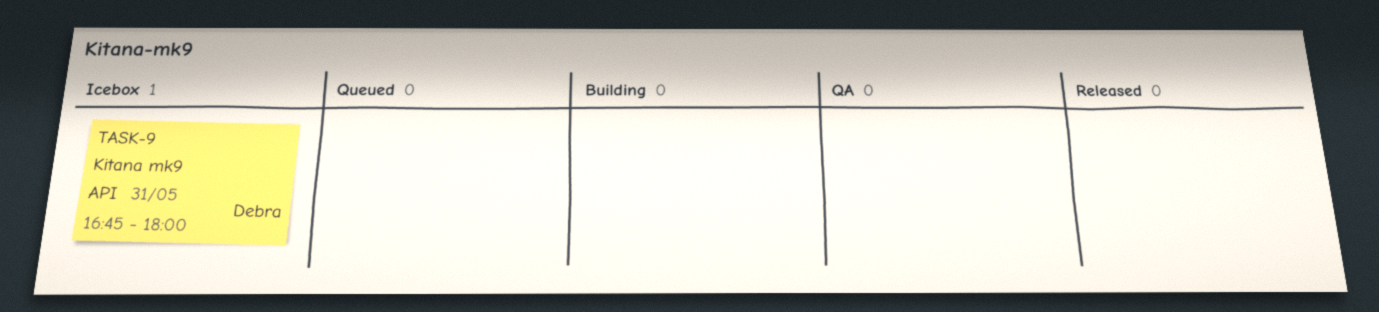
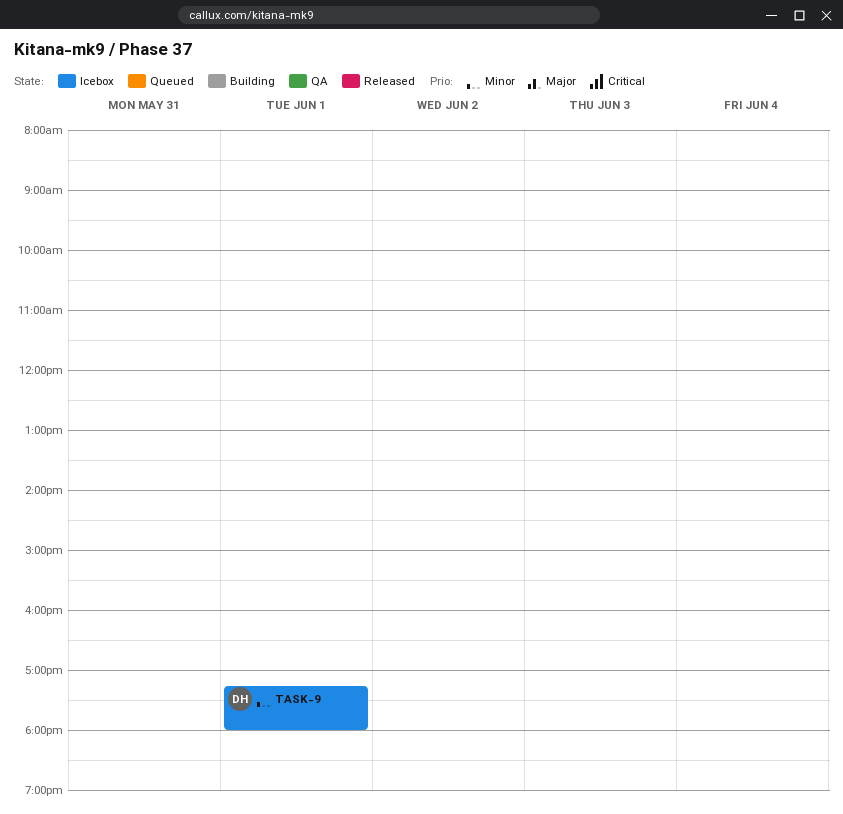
TASK-9, day: May 31 -> Jun 1
TASK-9, begins: 16:45 -> 17:15

